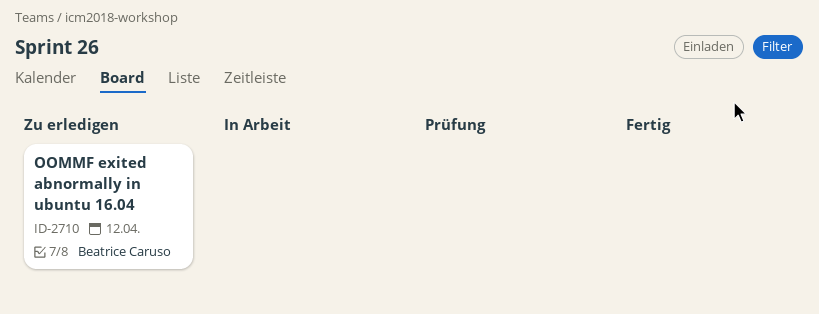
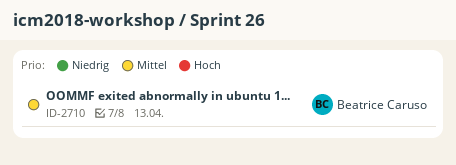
ID-2710, due: Apr 12 -> Apr 13

